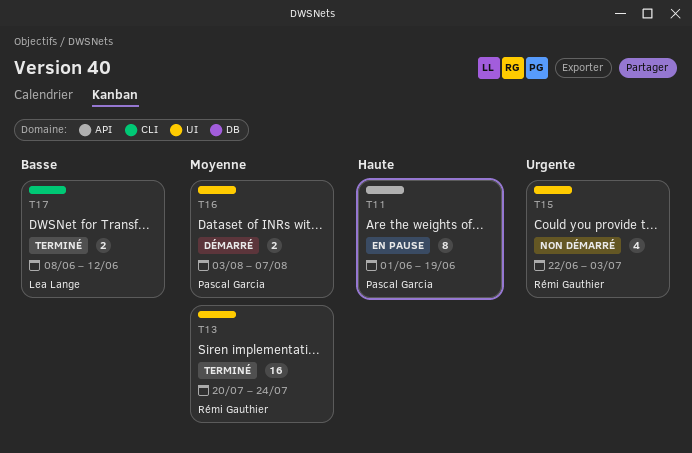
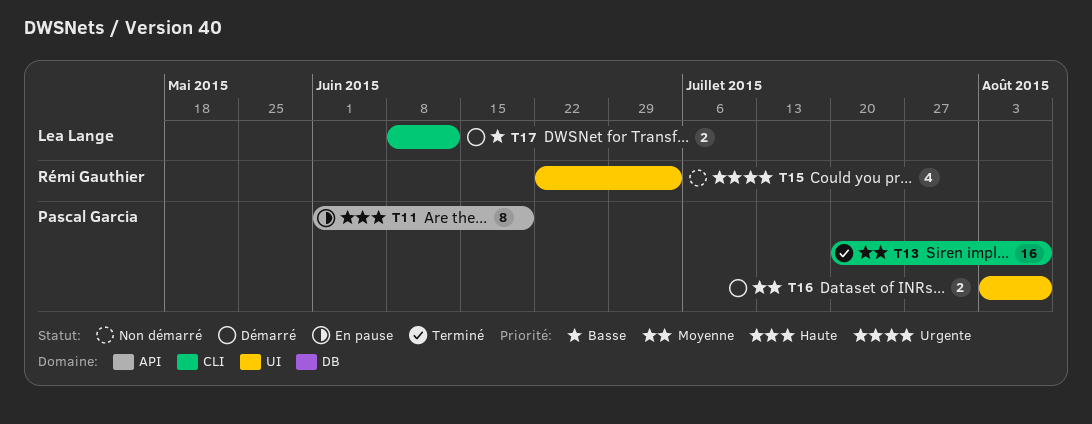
T13, owner: Rémi Gauthier -> Pascal Garcia
T13, label: UI -> CLI
T13, due: Jul 24 -> Aug 7
T17, status: Terminé -> Démarré

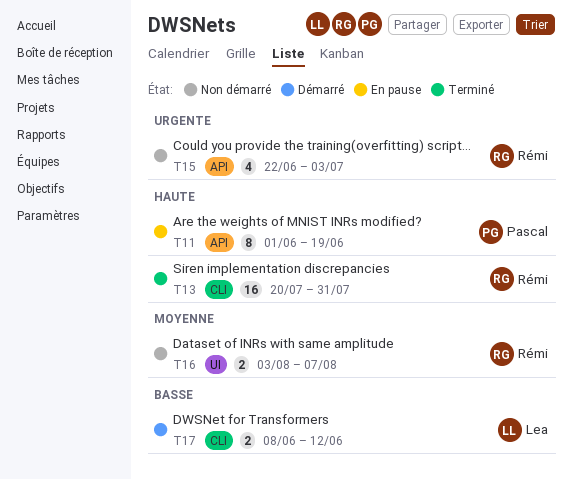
T13, owner: Pascal Garcia -> Rémi Gauthier
T13, priority: Moyenne -> Haute
T13, due: Aug 7 -> Jul 31
T15, label: UI -> API
T16, status: Démarré -> Non démarré
T16, owner: Pascal Garcia -> Rémi Gauthier

